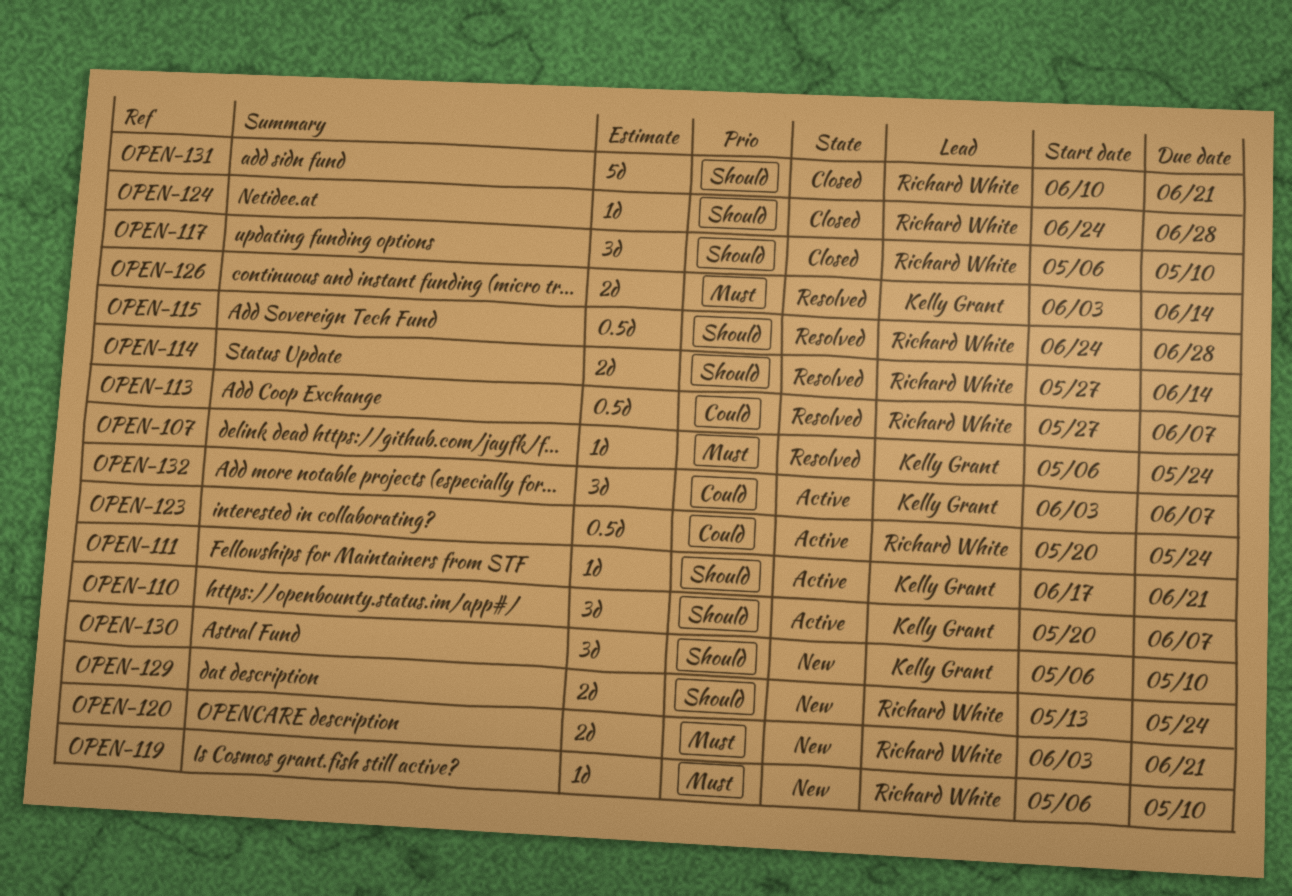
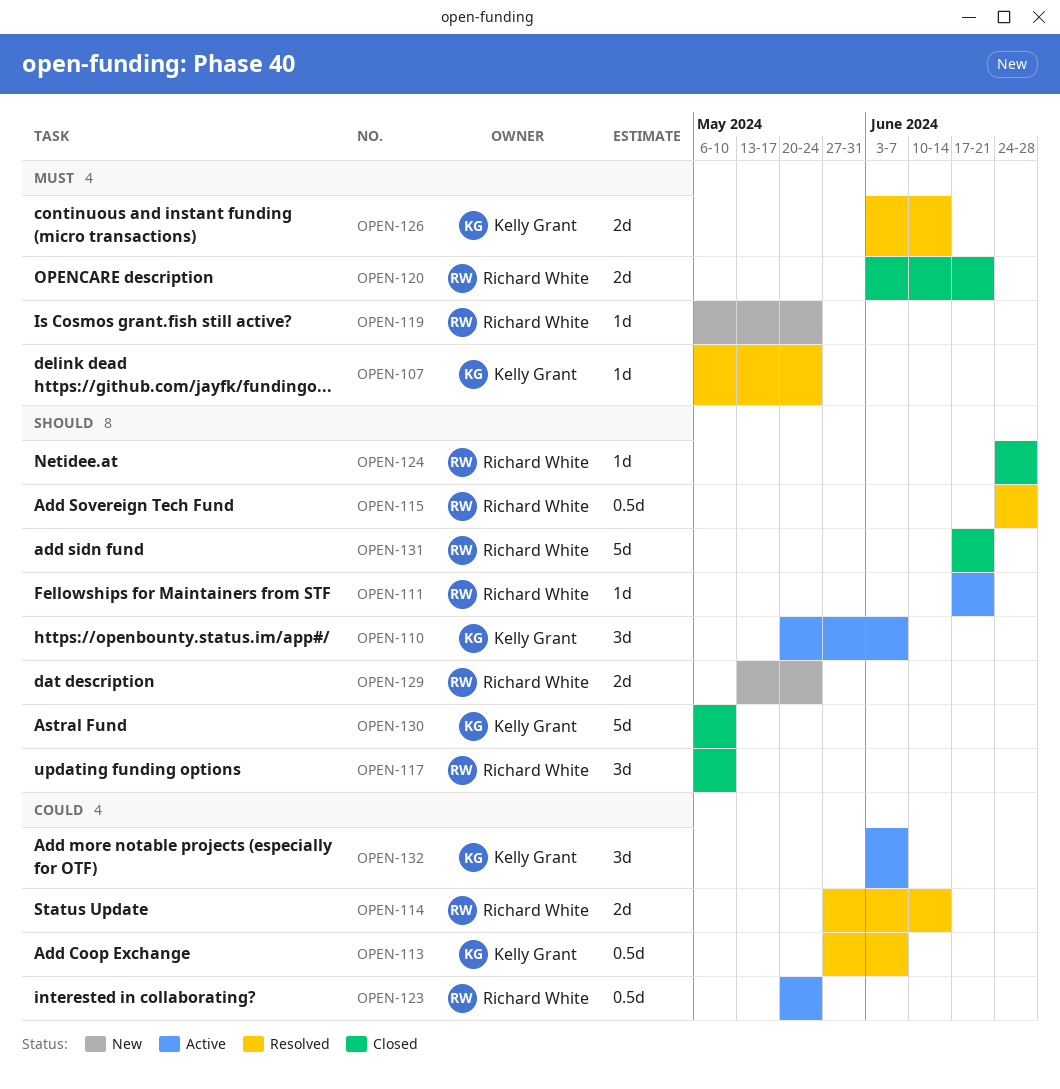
OPEN-111, owner: Kelly Grant -> Richard White
OPEN-113, owner: Richard White -> Kelly Grant
OPEN-114, priority: Should -> Could
OPEN-119, due: May 10 -> May 24
OPEN-120, status: New -> Closed
OPEN-130, status: New -> Closed
OPEN-130, estimate: 3d -> 5d
OPEN-131, start: Jun 10 -> Jun 17

